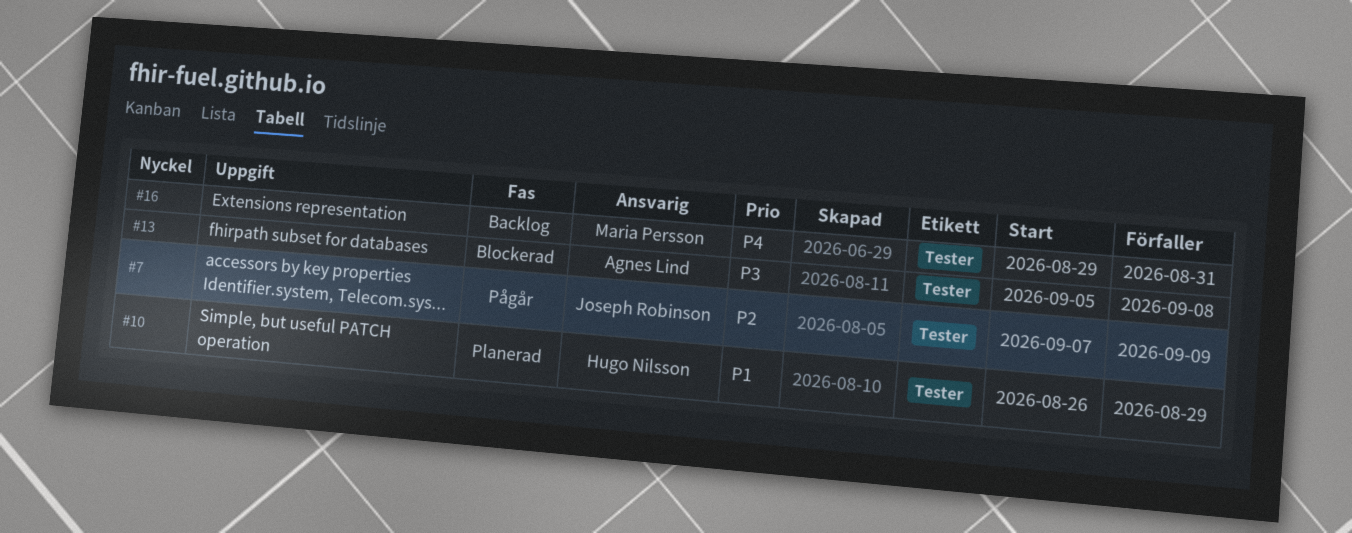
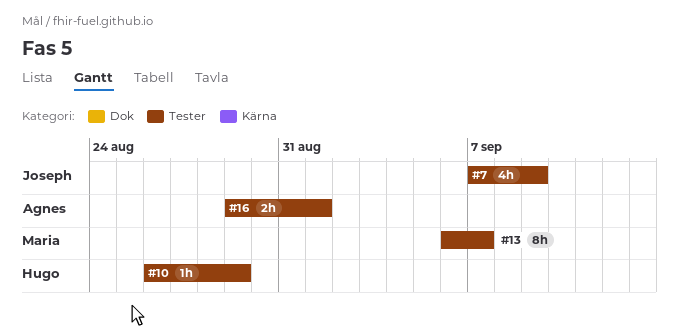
#13, owner: Agnes Lind -> Maria Persson
#13, start: Sep 5 -> Sep 6
#13, due: Sep 8 -> Sep 7
#16, owner: Maria Persson -> Agnes Lind
#16, due: Aug 31 -> Sep 1

